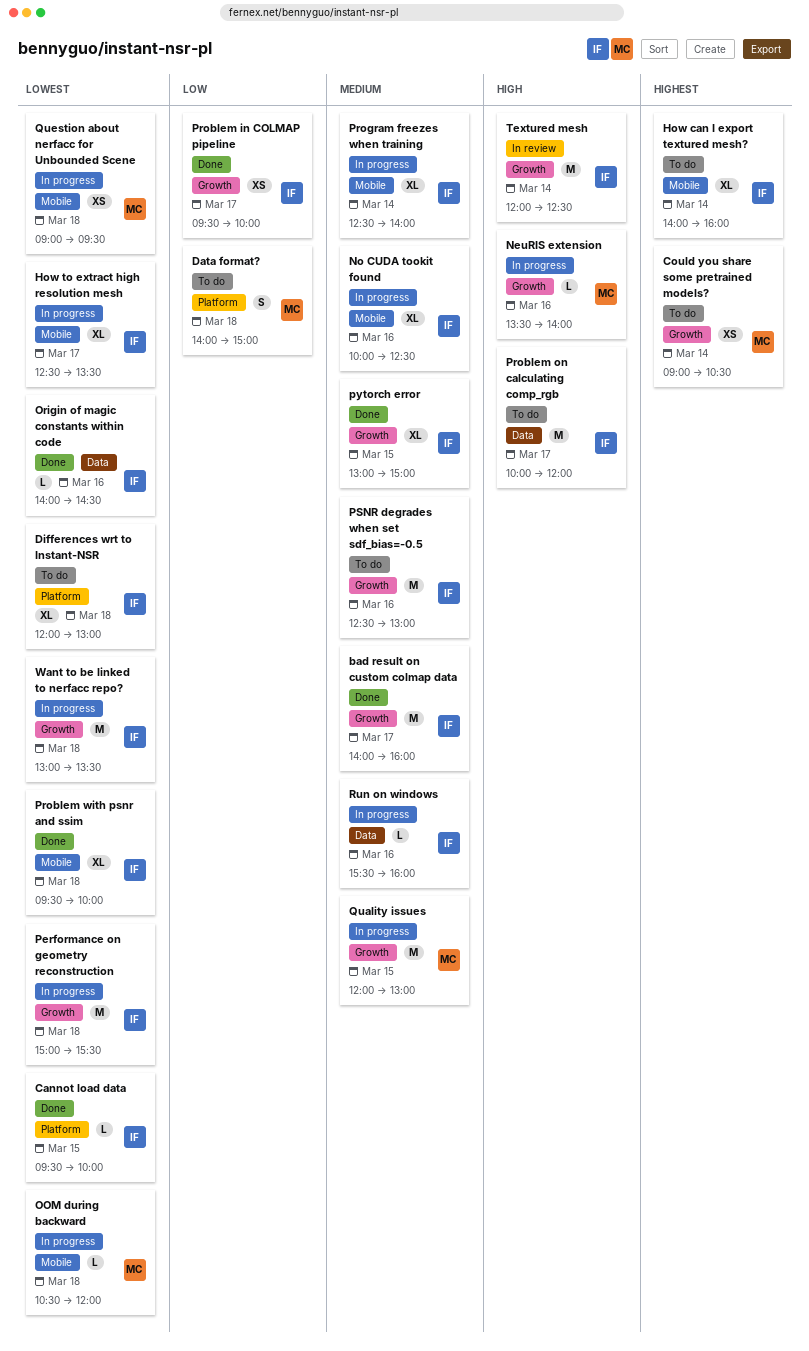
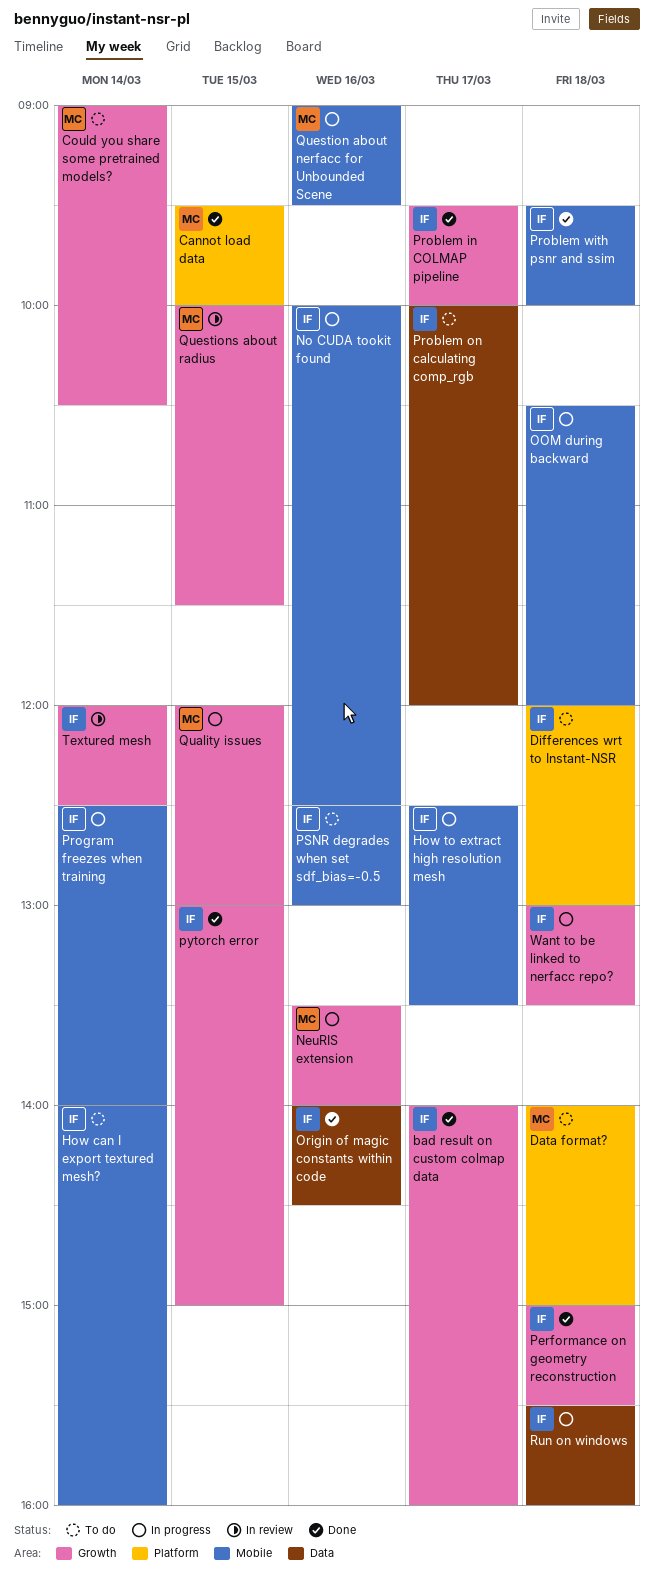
Cannot load data, owner: IF -> MC
OOM during backward, owner: MC -> IF
Performance on geometry reconstruction, status: In progress -> Done
PSNR degrades when set sdf_bias=-0.5, label: Growth -> Mobile
Question about nerfacc for Unbounded Scene, day: Mar 18 -> Mar 16
Questions about radius: none -> present
Run on windows, day: Mar 16 -> Mar 18

